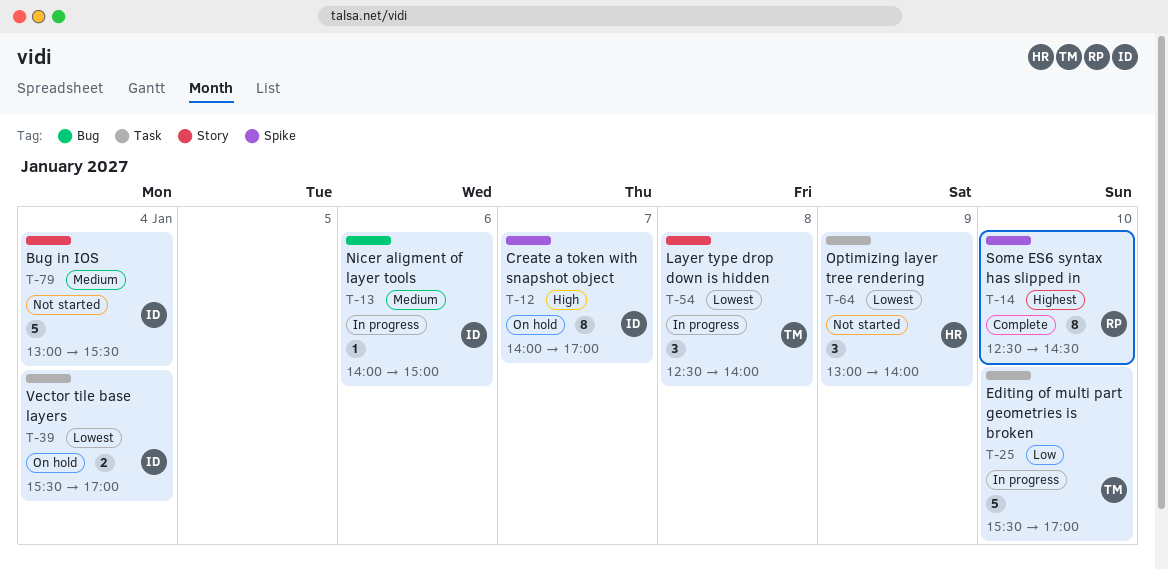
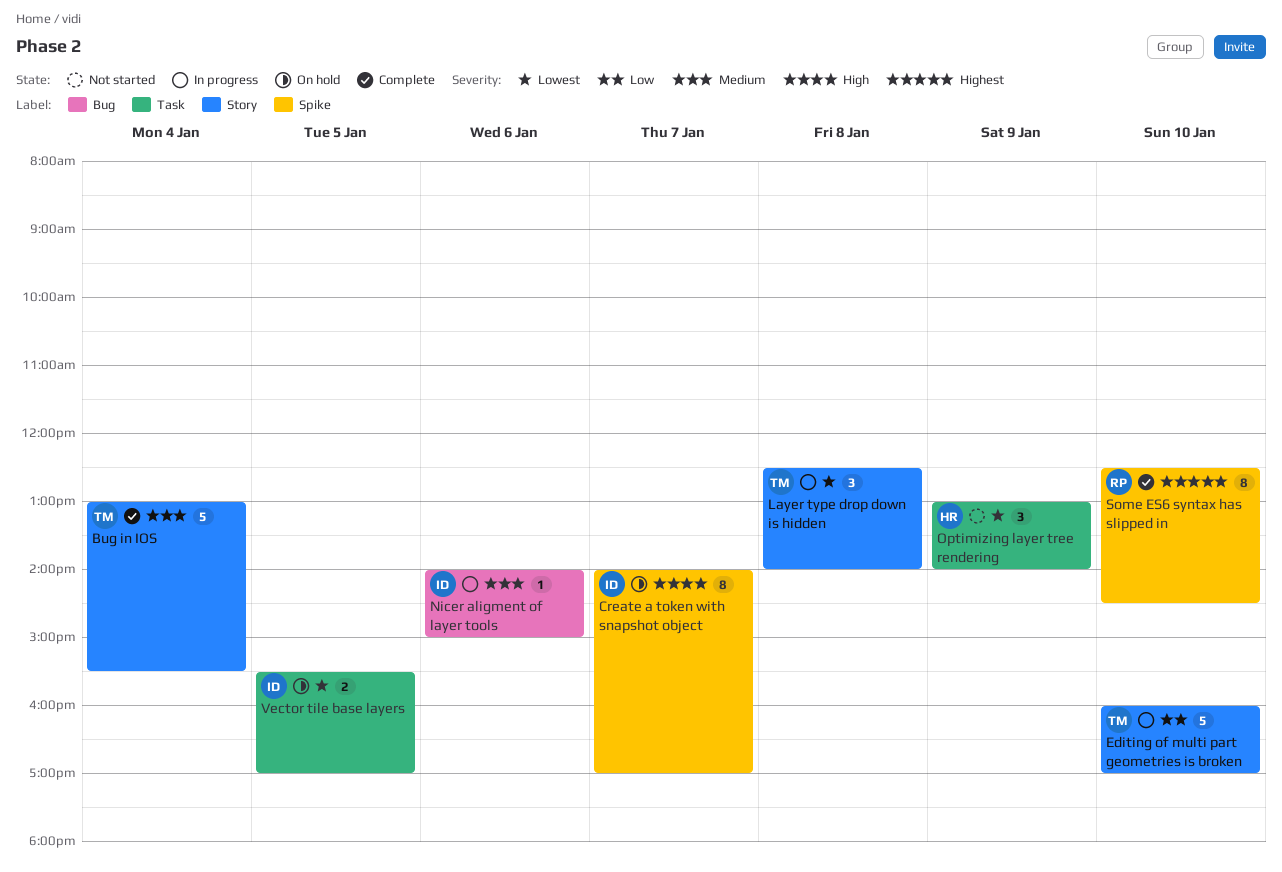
Bug in IOS, status: Not started -> Complete
Bug in IOS, owner: ID -> TM
Editing of multi part geometries is broken, label: Task -> Story
Editing of multi part geometries is broken, begins: 15:30 -> 16:00
Vector tile base layers, day: Jan 4 -> Jan 5

